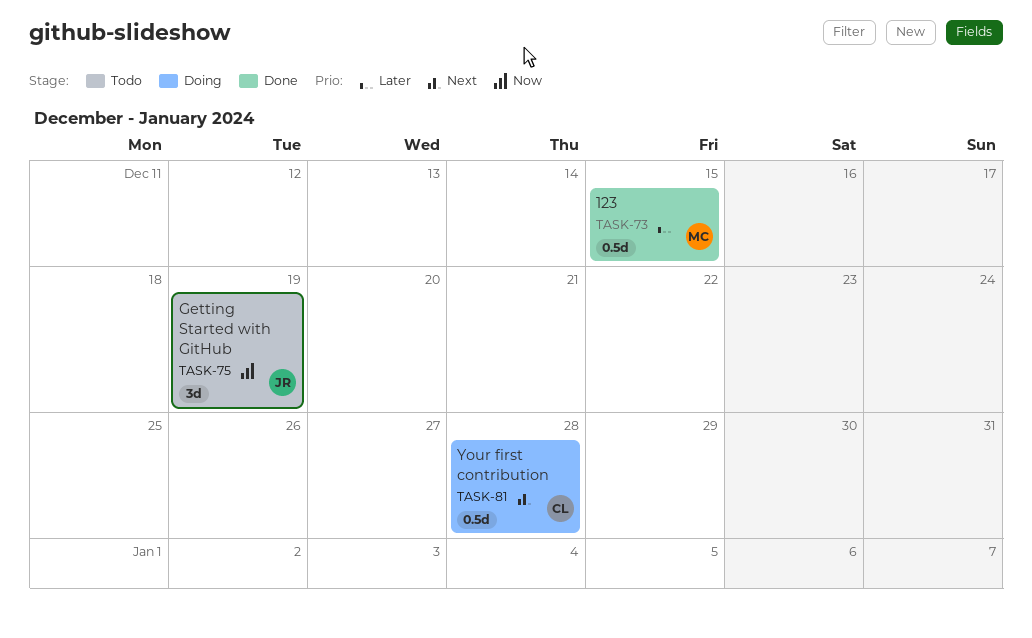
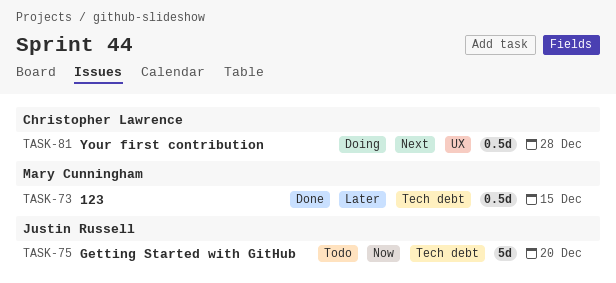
TASK-75, estimate: 3d -> 5d
TASK-75, due: Dec 19 -> Dec 20

